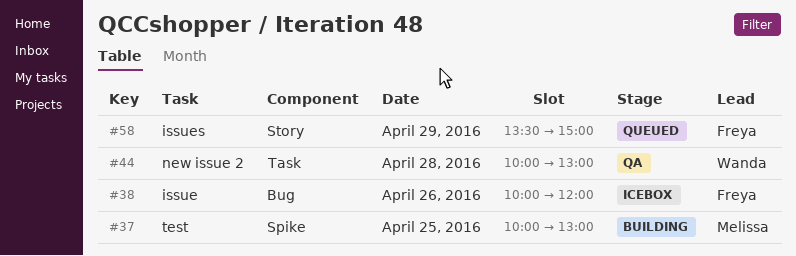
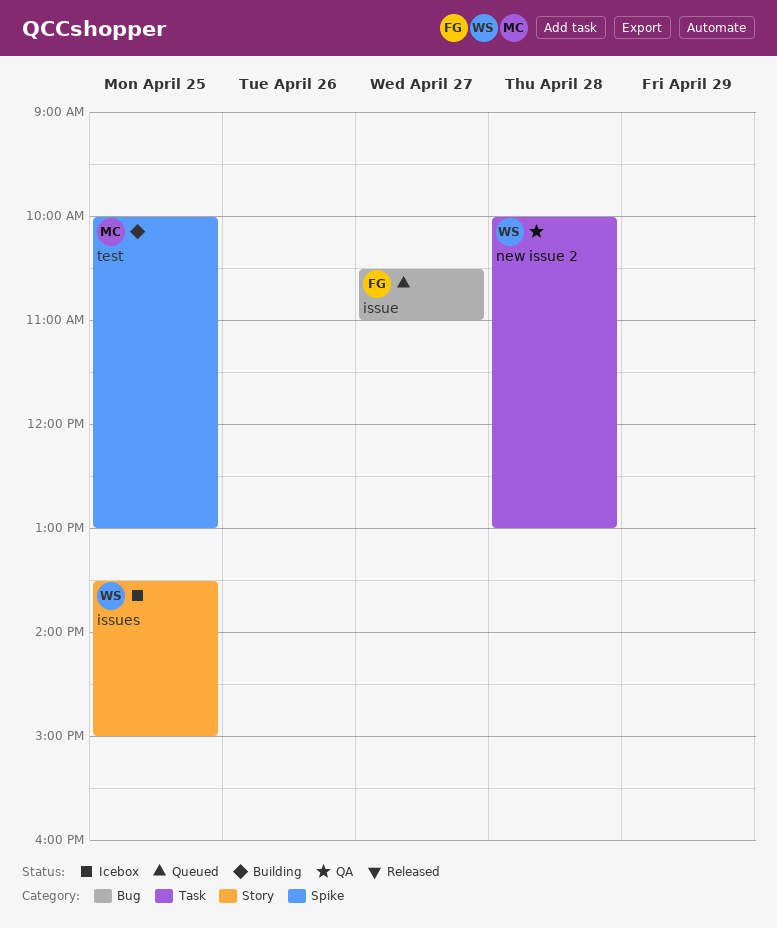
issue, status: Icebox -> Queued
issue, day: Apr 26 -> Apr 27
issue, begins: 10:00 -> 10:30
issue, ends: 12:00 -> 11:00
issues, status: Queued -> Icebox
issues, owner: Freya -> Wanda
issues, day: Apr 29 -> Apr 25

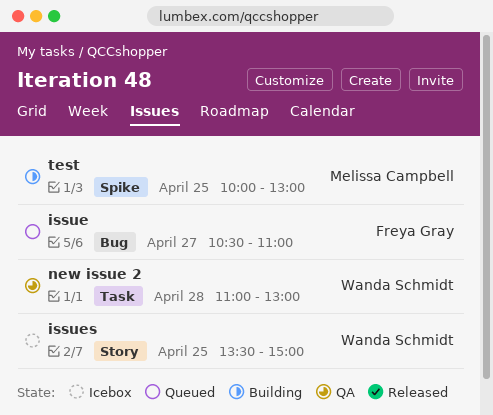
new issue 2, begins: 10:00 -> 11:00

